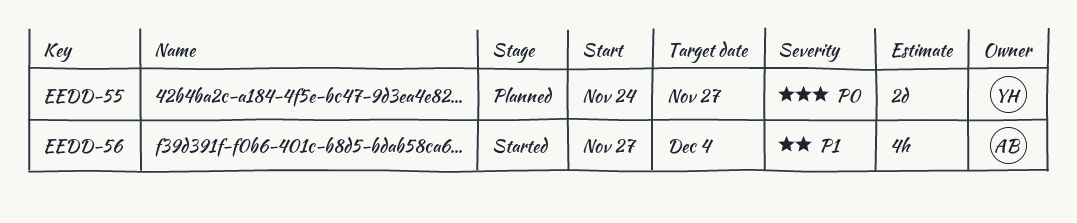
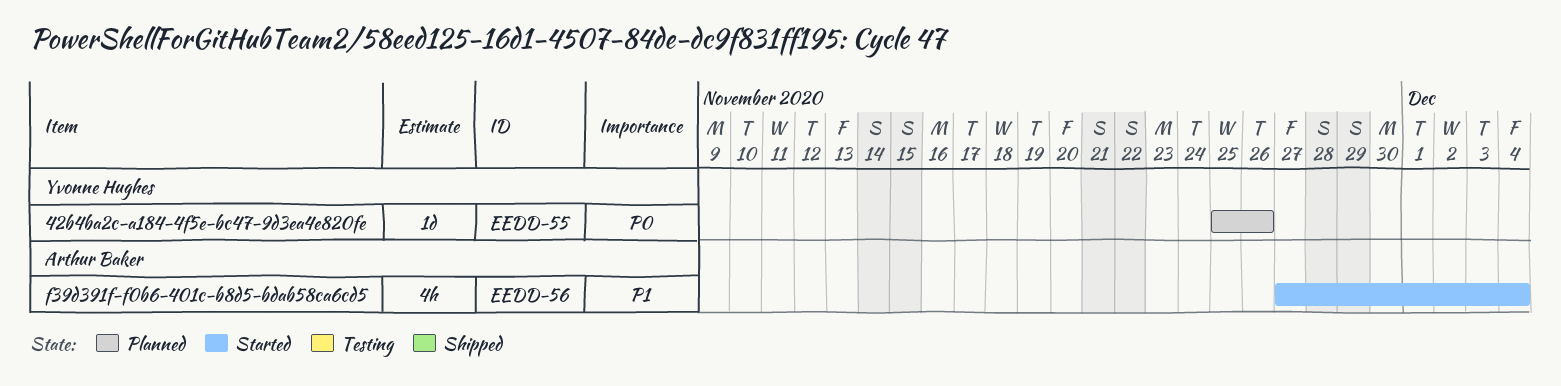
EEDD-55, estimate: 2d -> 1d
EEDD-55, start: Nov 24 -> Nov 25
EEDD-55, due: Nov 27 -> Nov 26

